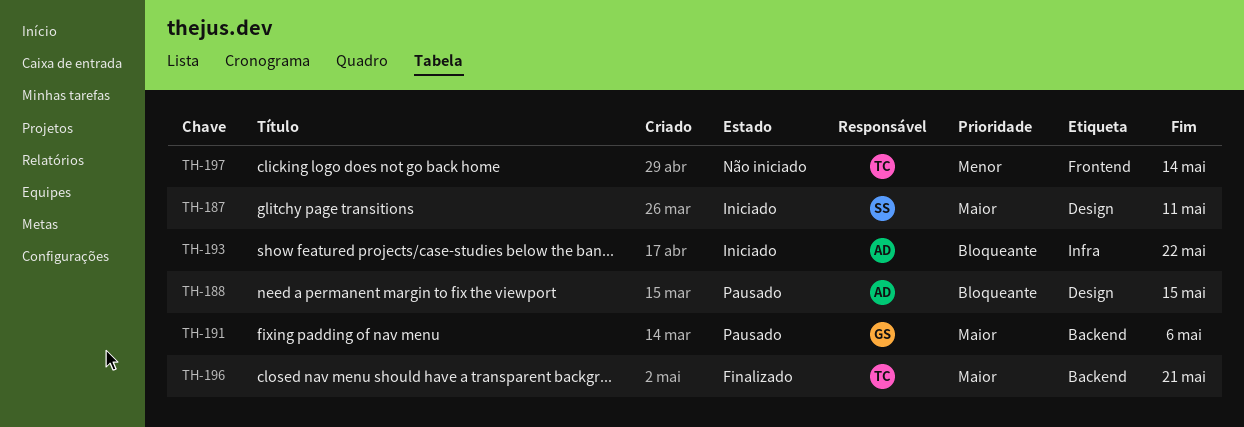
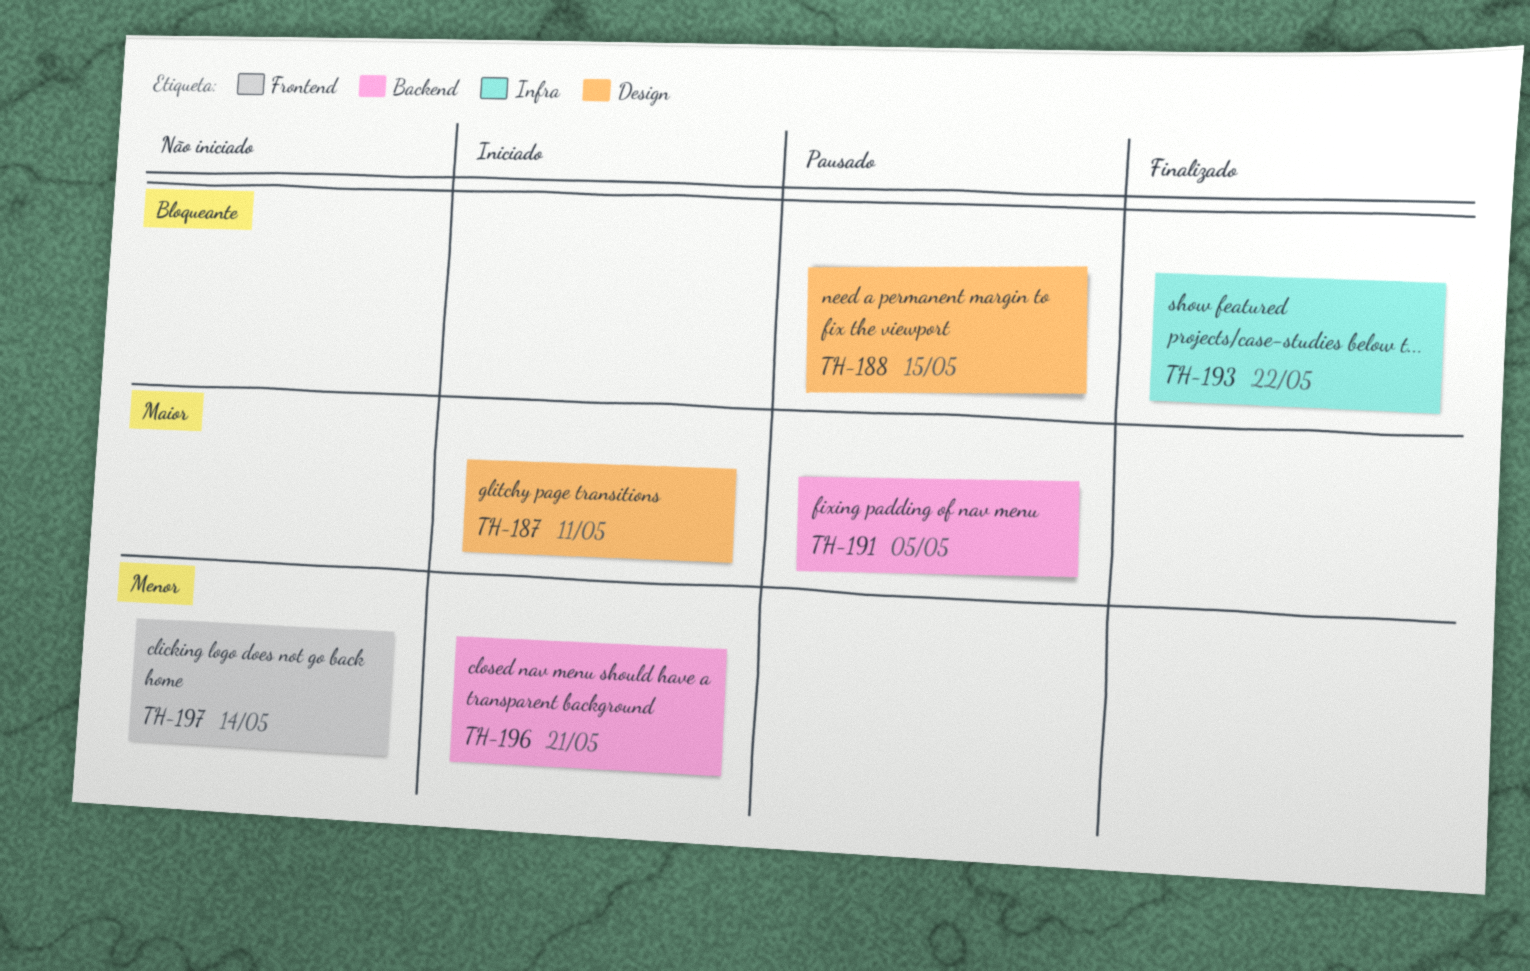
TH-191, due: May 6 -> May 5
TH-193, status: Iniciado -> Finalizado
TH-196, status: Finalizado -> Iniciado
TH-196, priority: Maior -> Menor

